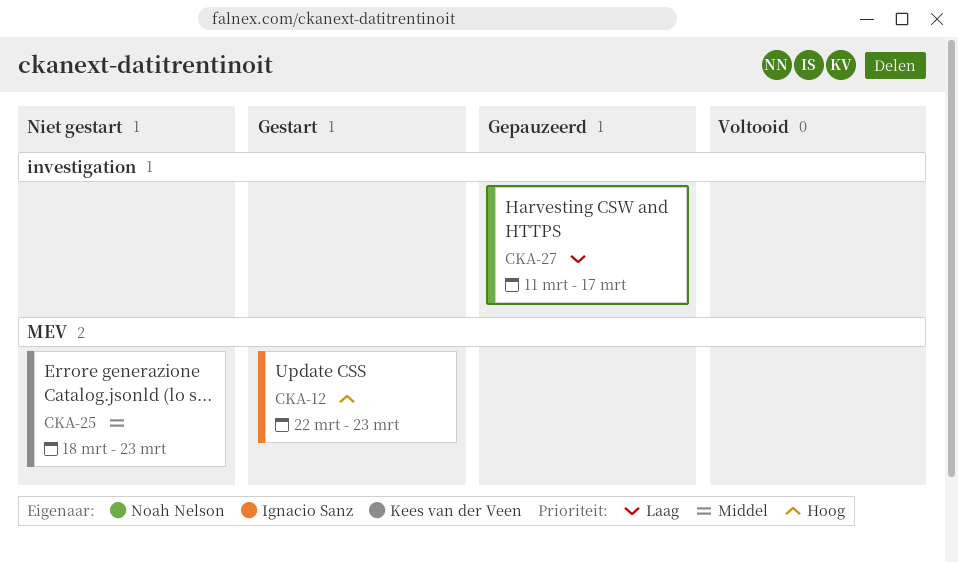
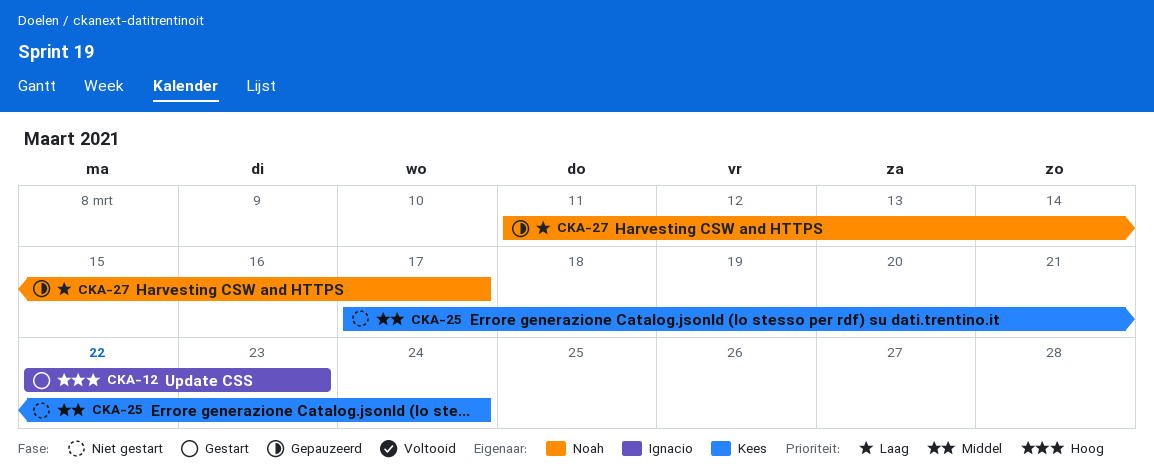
CKA-25, start: Mar 18 -> Mar 17
CKA-25, due: Mar 23 -> Mar 24

